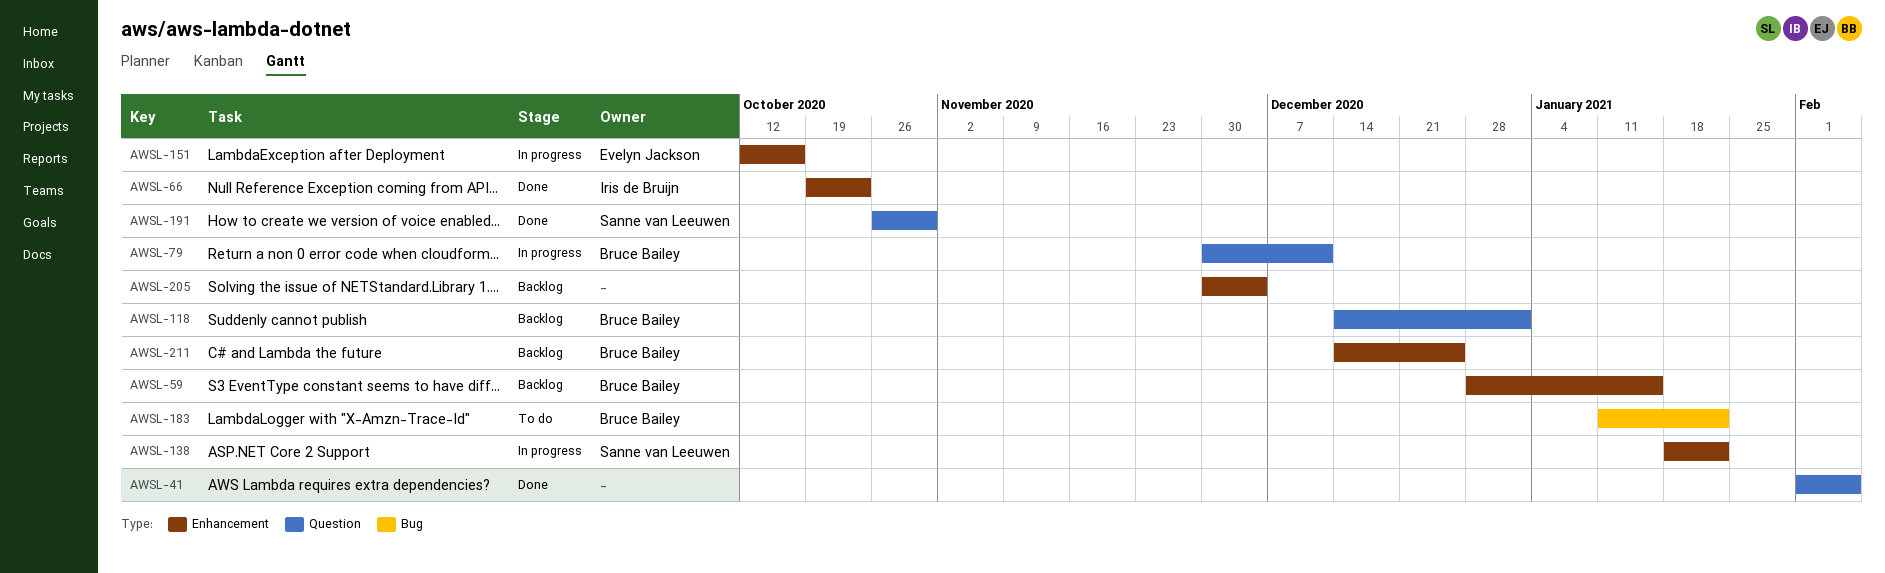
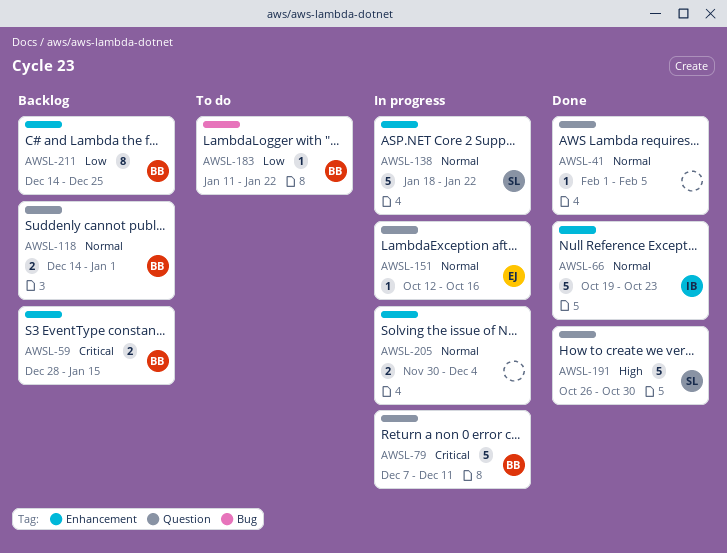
AWSL-79, start: Nov 30 -> Dec 7
AWSL-151, label: Enhancement -> Question
AWSL-205, status: Backlog -> In progress

